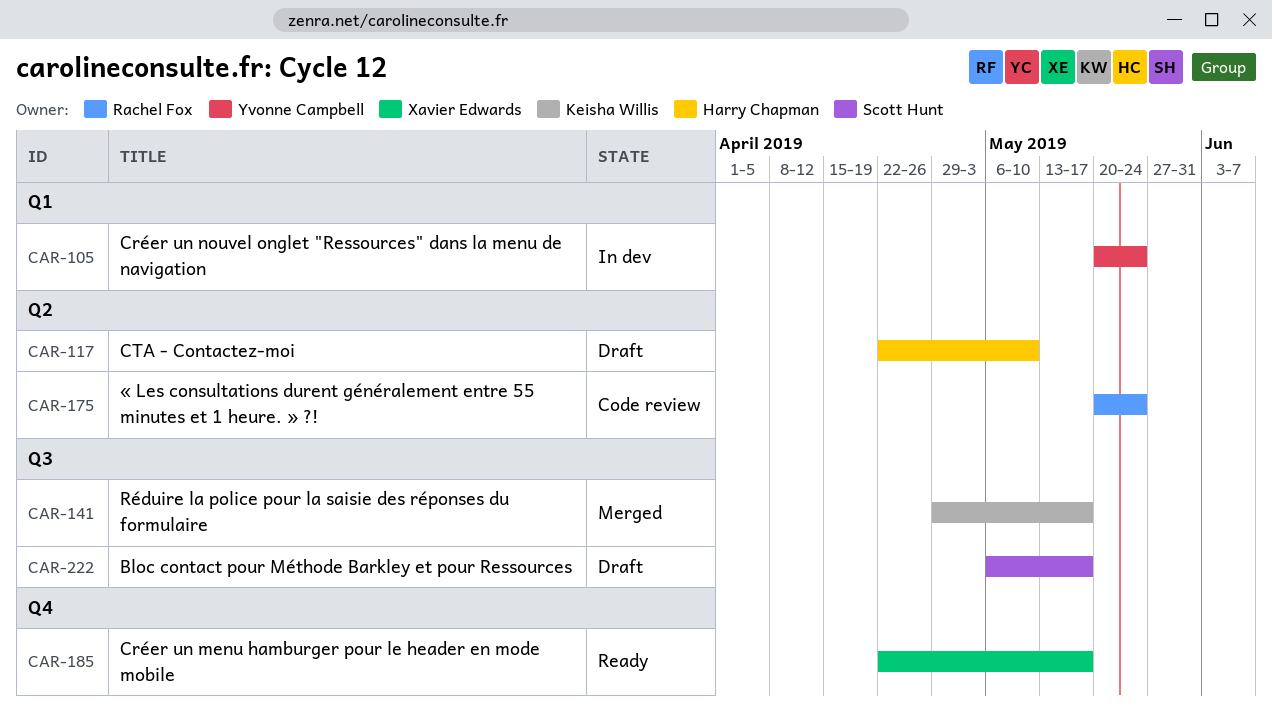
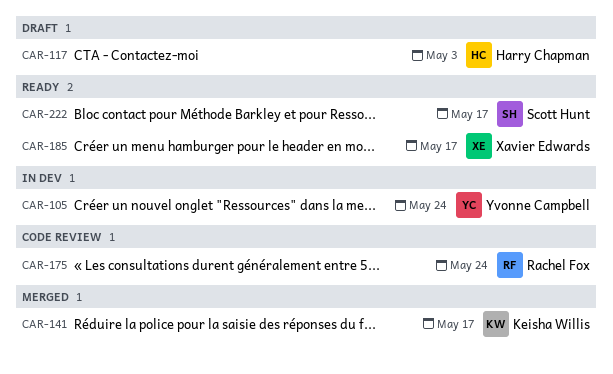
CAR-117, due: May 10 -> May 3
CAR-222, status: Draft -> Ready

